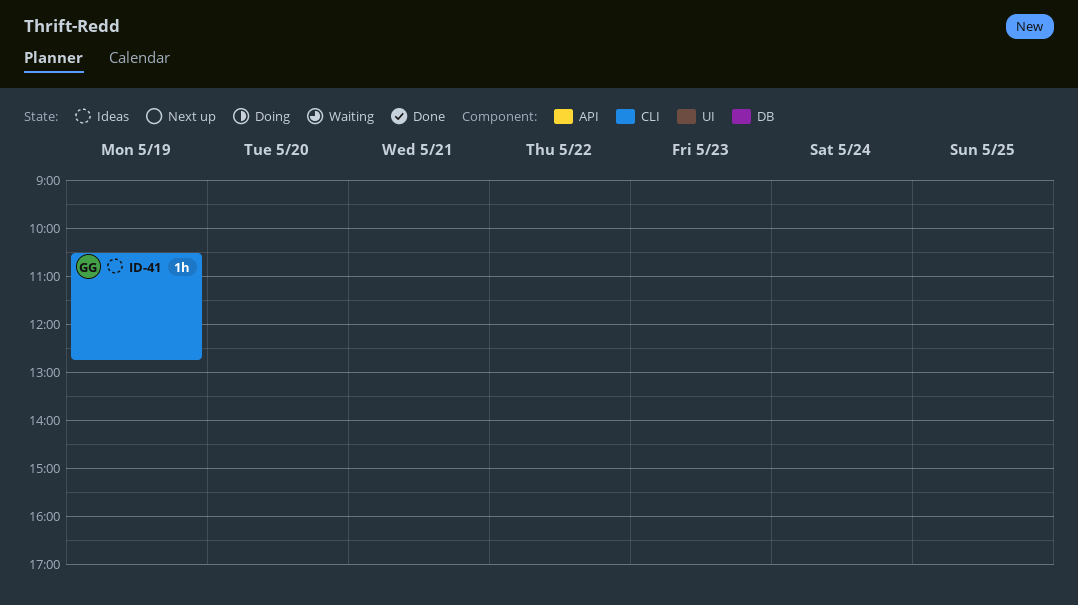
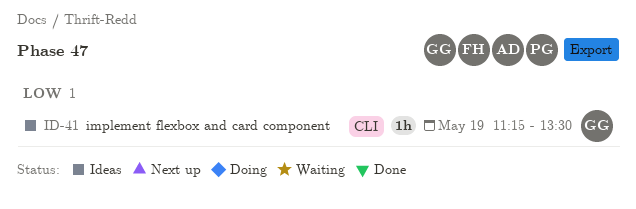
ID-41, begins: 10:30 -> 11:15
ID-41, ends: 12:45 -> 13:30

